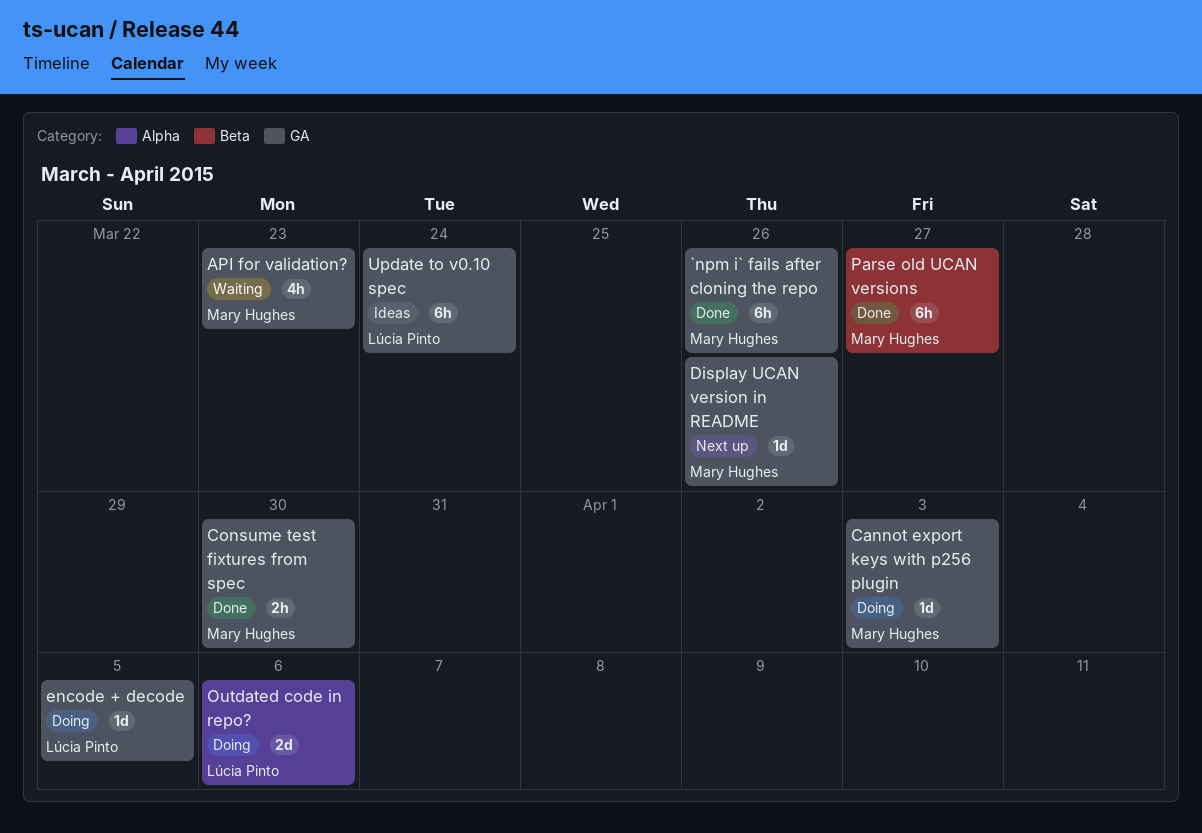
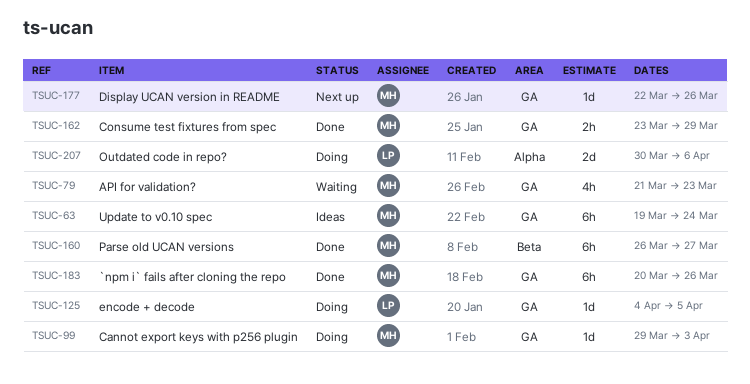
Consume test fixtures from spec, due: Mar 30 -> Mar 29
Update to v0.10 spec, owner: Lúcia Pinto -> Mary Hughes

